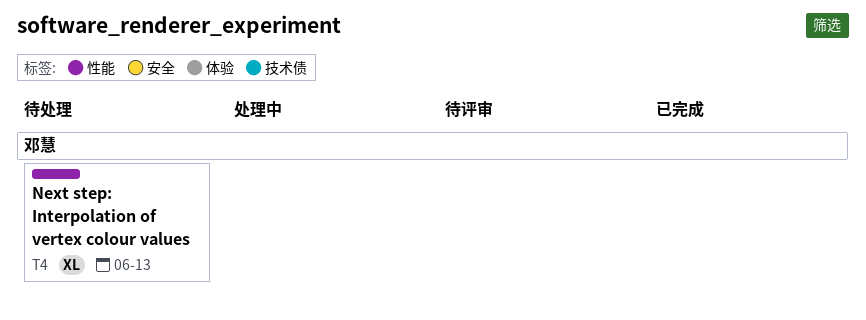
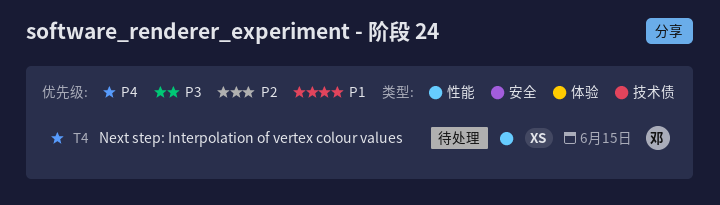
T4, estimate: XL -> XS
T4, due: Jun 13 -> Jun 15

